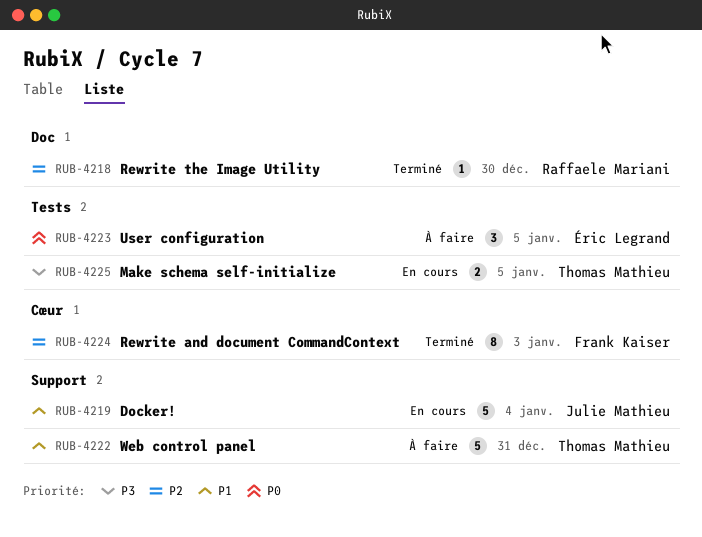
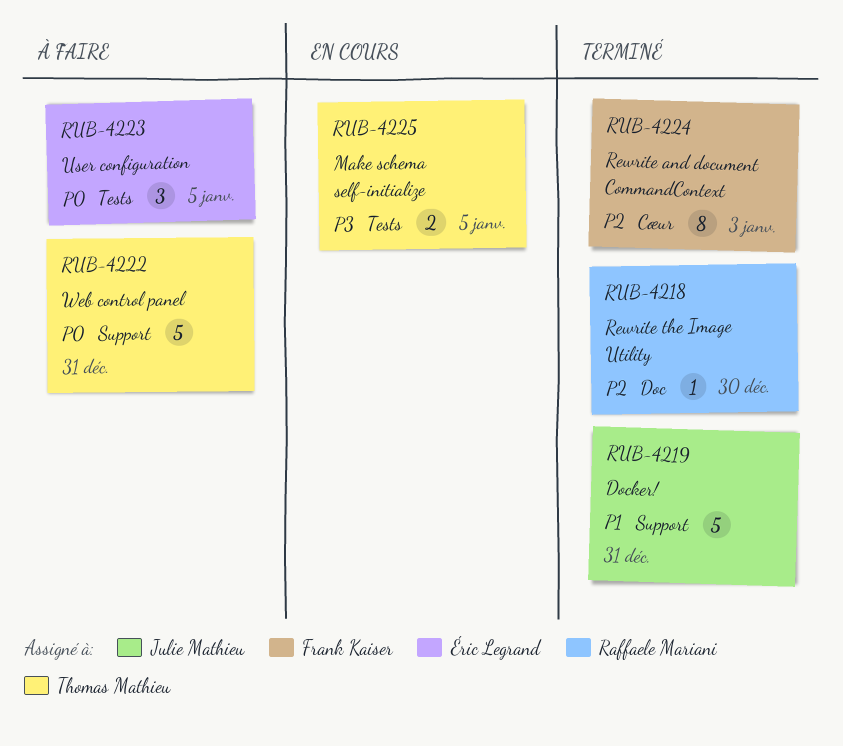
RUB-4219, status: En cours -> Terminé
RUB-4219, due: Jan 4 -> Dec 31
RUB-4222, priority: P1 -> P0

